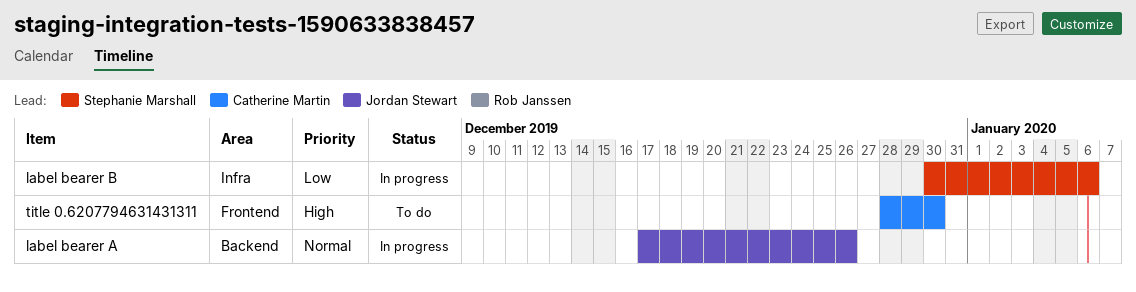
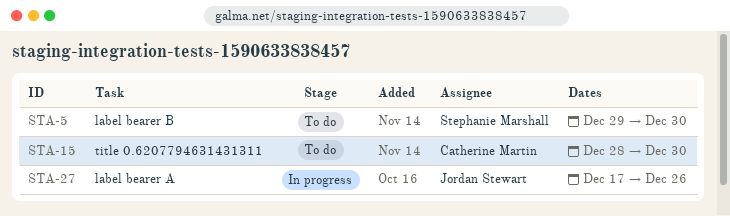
label bearer B, status: In progress -> To do
label bearer B, start: Dec 30 -> Dec 29
label bearer B, due: Jan 6 -> Dec 30

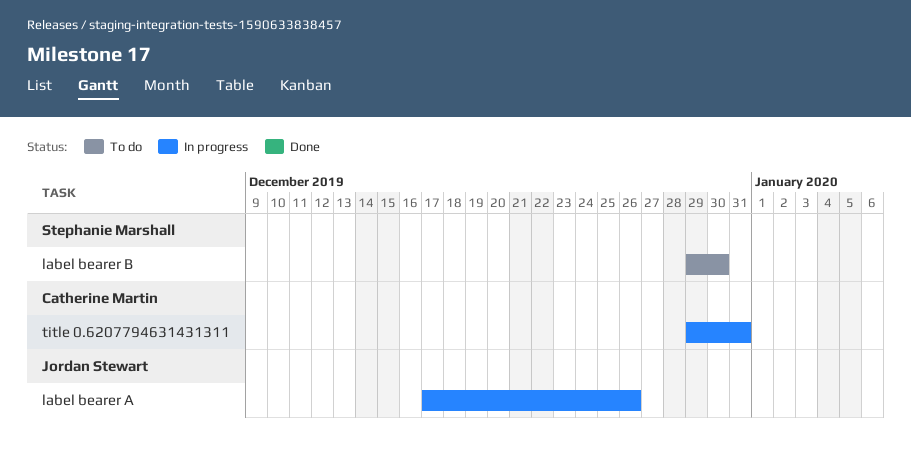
title 0.6207794631431311, status: To do -> In progress
title 0.6207794631431311, start: Dec 28 -> Dec 29
title 0.6207794631431311, due: Dec 30 -> Dec 31

